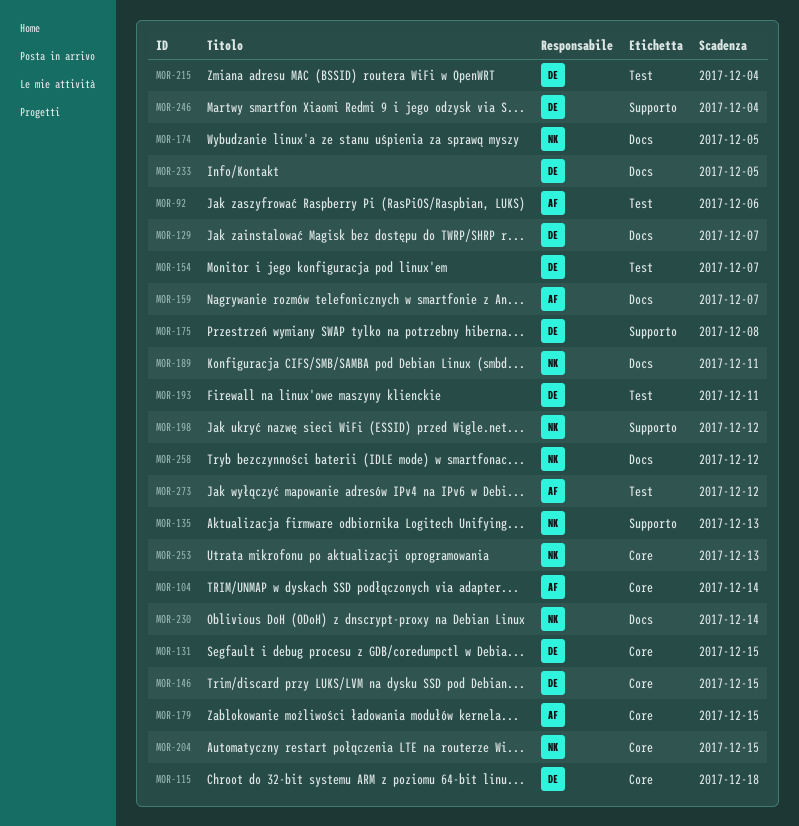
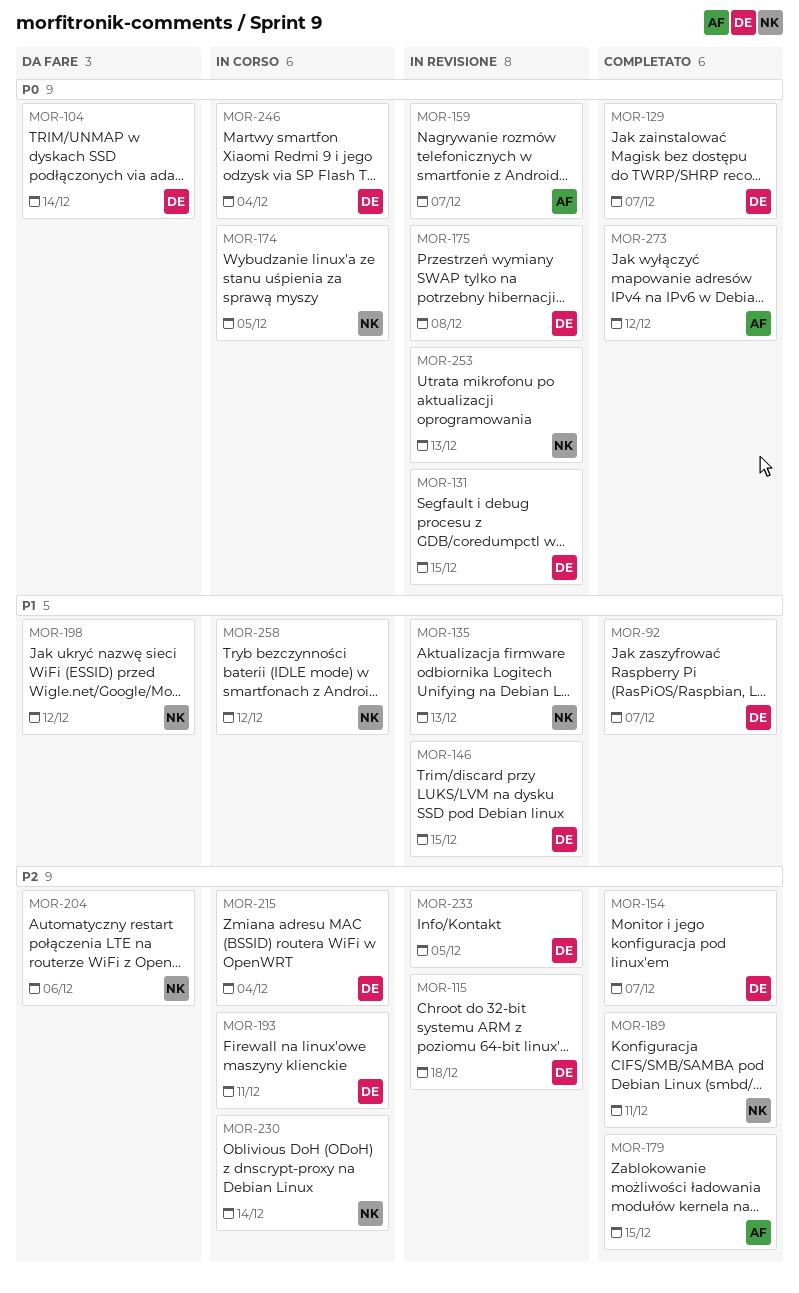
MOR-92, owner: AF -> DE
MOR-92, due: Dec 6 -> Dec 7
MOR-104, owner: AF -> DE
MOR-204, due: Dec 15 -> Dec 6

